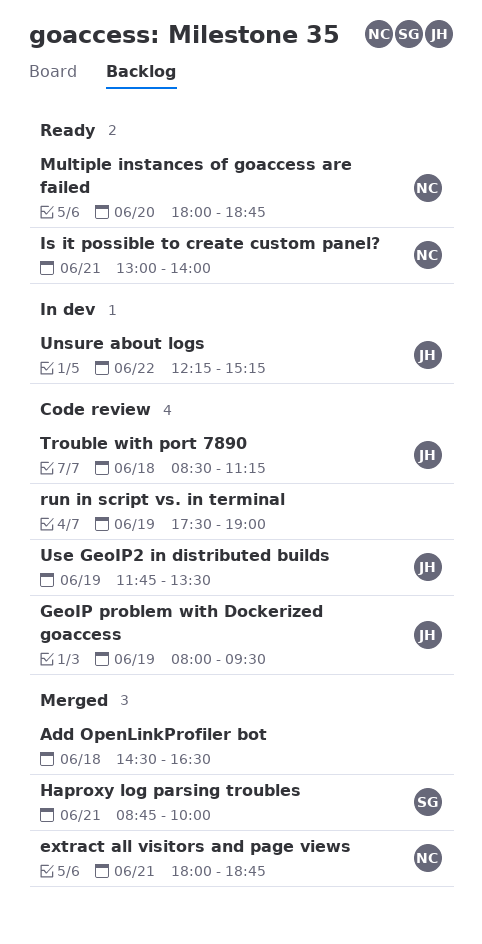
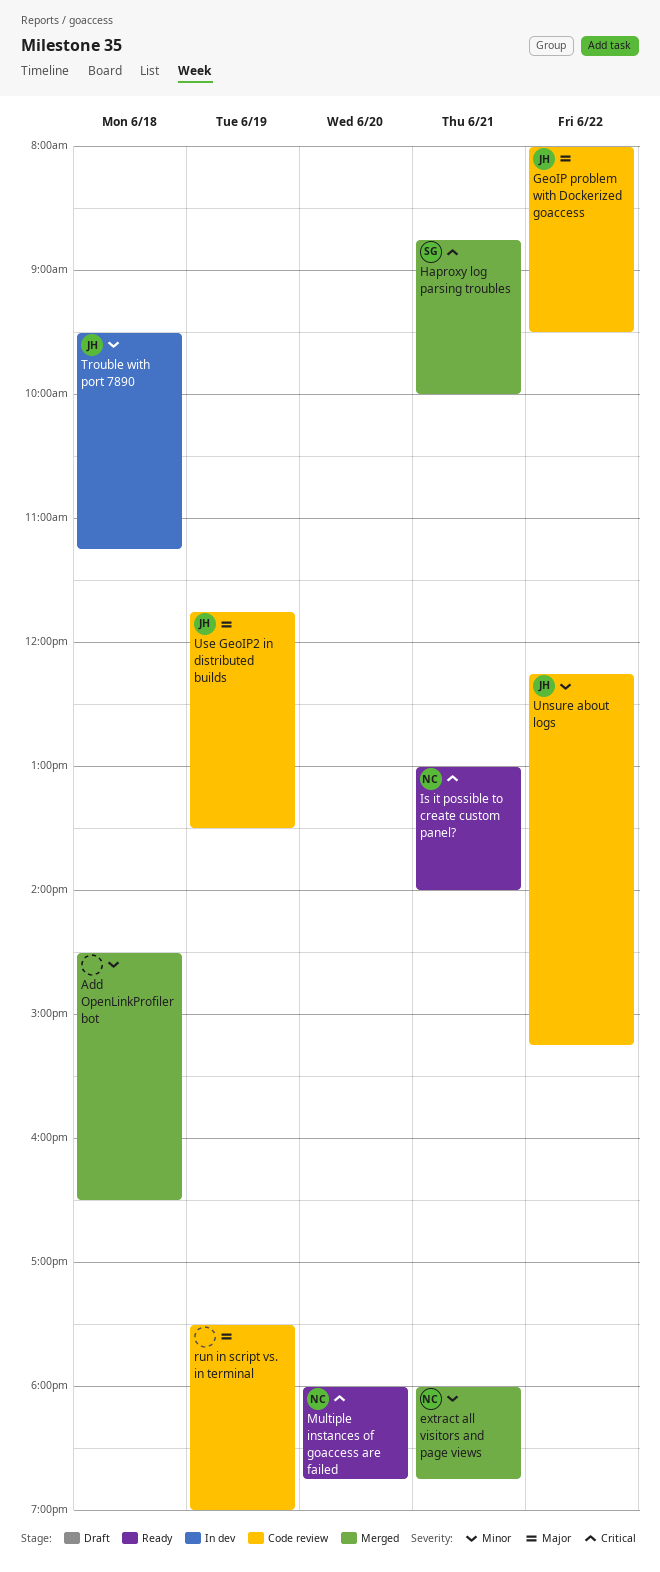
GeoIP problem with Dockerized goaccess, day: Jun 19 -> Jun 22
Trouble with port 7890, status: Code review -> In dev
Trouble with port 7890, begins: 08:30 -> 09:30
Unsure about logs, status: In dev -> Code review

